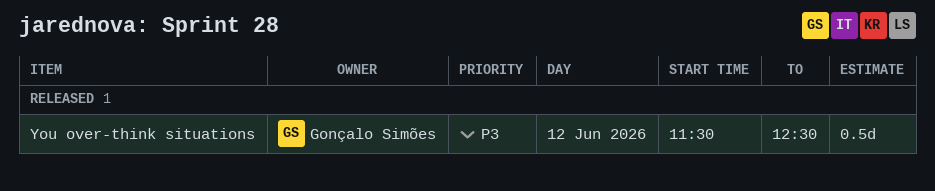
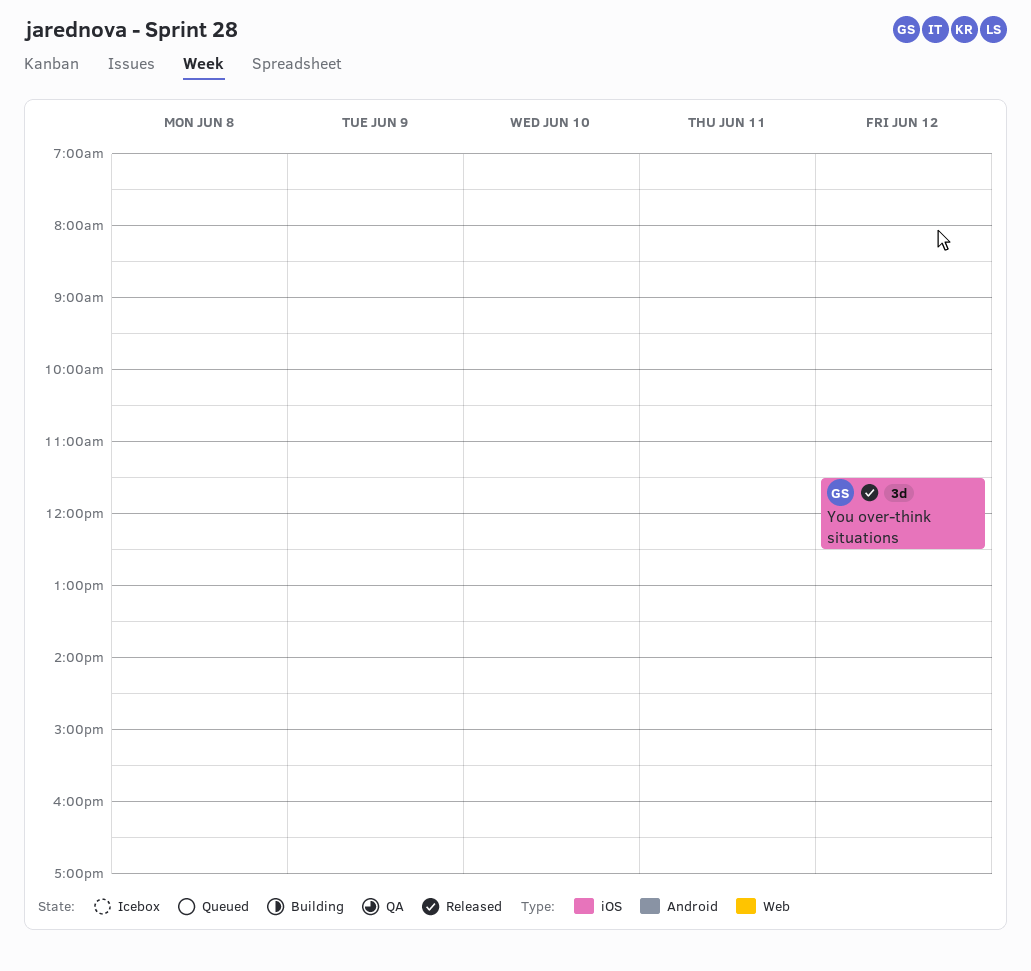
You over-think situations, estimate: 0.5d -> 3d

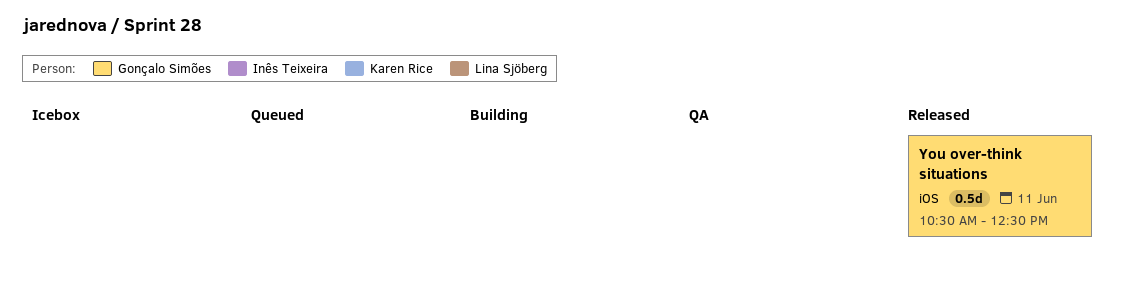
You over-think situations, estimate: 3d -> 0.5d
You over-think situations, day: Jun 12 -> Jun 11
You over-think situations, begins: 11:30 -> 10:30

